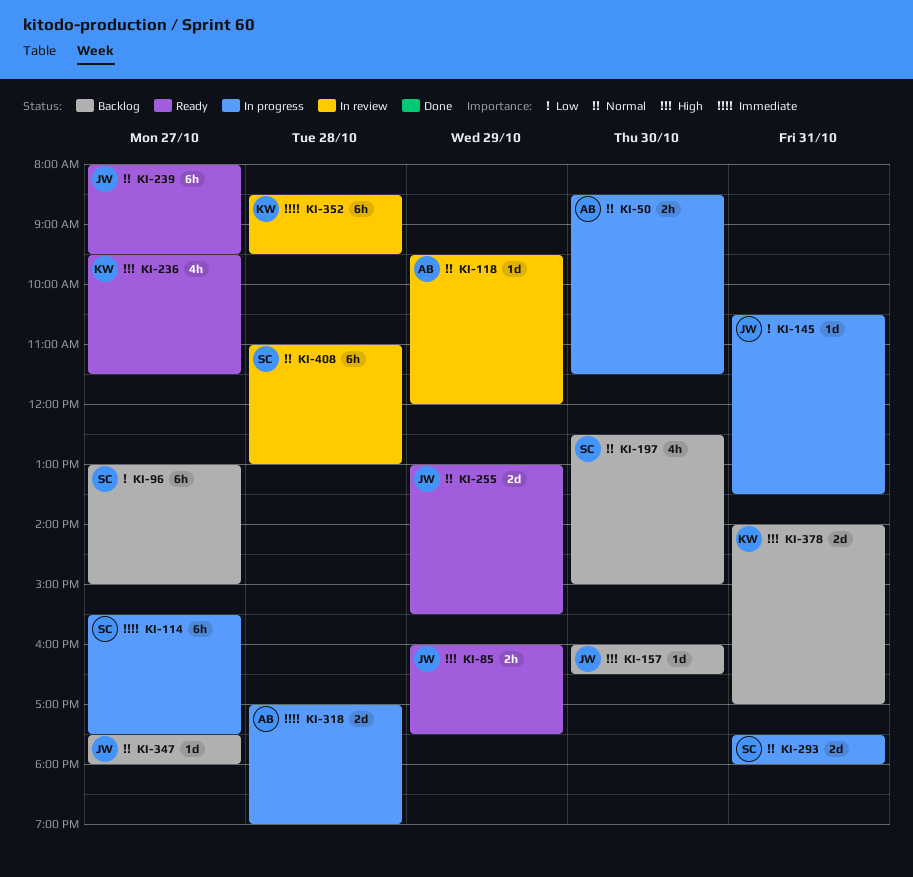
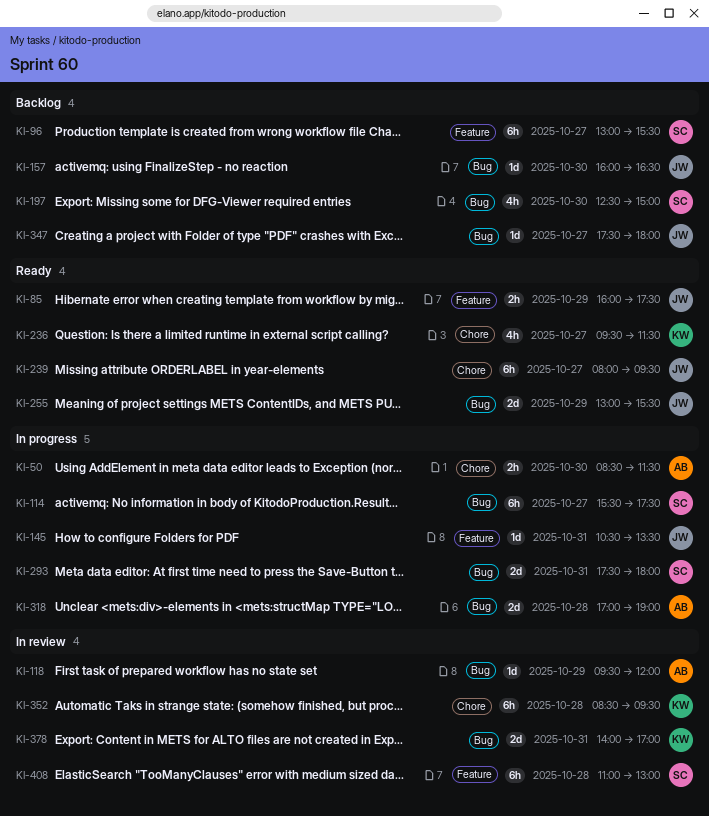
KI-96, ends: 15:00 -> 15:30
KI-378, status: Backlog -> In review

